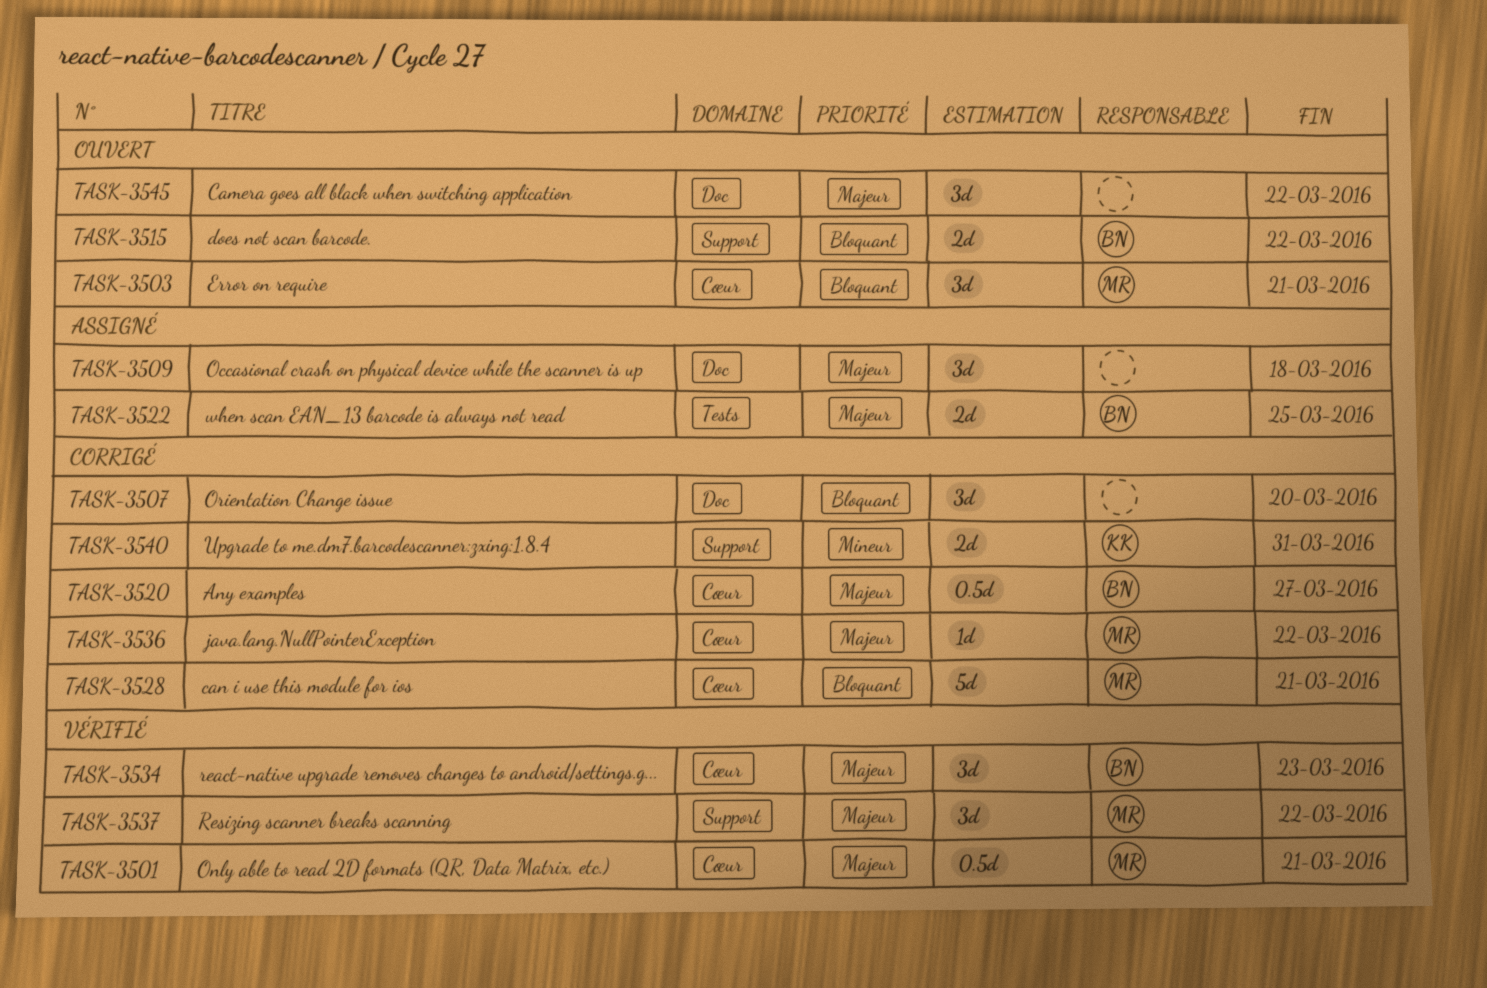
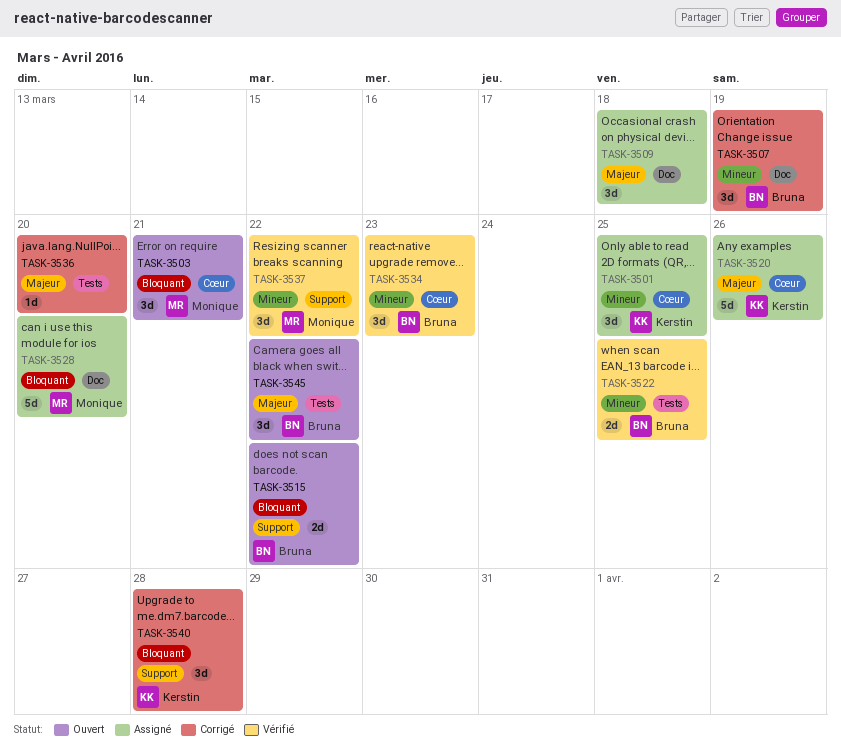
TASK-3501, status: Vérifié -> Assigné
TASK-3501, owner: Monique -> Kerstin
TASK-3501, priority: Majeur -> Mineur
TASK-3501, estimate: 0.5d -> 3d
TASK-3501, due: Mar 21 -> Mar 25
TASK-3507, owner: none -> Bruna
TASK-3507, priority: Bloquant -> Mineur
TASK-3507, due: Mar 20 -> Mar 19
TASK-3520, status: Corrigé -> Assigné
TASK-3520, owner: Bruna -> Kerstin
TASK-3520, estimate: 0.5d -> 5d
TASK-3520, due: Mar 27 -> Mar 26
TASK-3522, status: Assigné -> Vérifié
TASK-3522, priority: Majeur -> Mineur
TASK-3528, status: Corrigé -> Assigné
TASK-3528, label: Cœur -> Doc
TASK-3528, due: Mar 21 -> Mar 20
TASK-3534, priority: Majeur -> Mineur
TASK-3536, owner: Monique -> none
TASK-3536, label: Cœur -> Tests
TASK-3536, due: Mar 22 -> Mar 20
TASK-3537, priority: Majeur -> Mineur
TASK-3540, priority: Mineur -> Bloquant
TASK-3540, estimate: 2d -> 3d
TASK-3540, due: Mar 31 -> Mar 28
TASK-3545, owner: none -> Bruna
TASK-3545, label: Doc -> Tests

